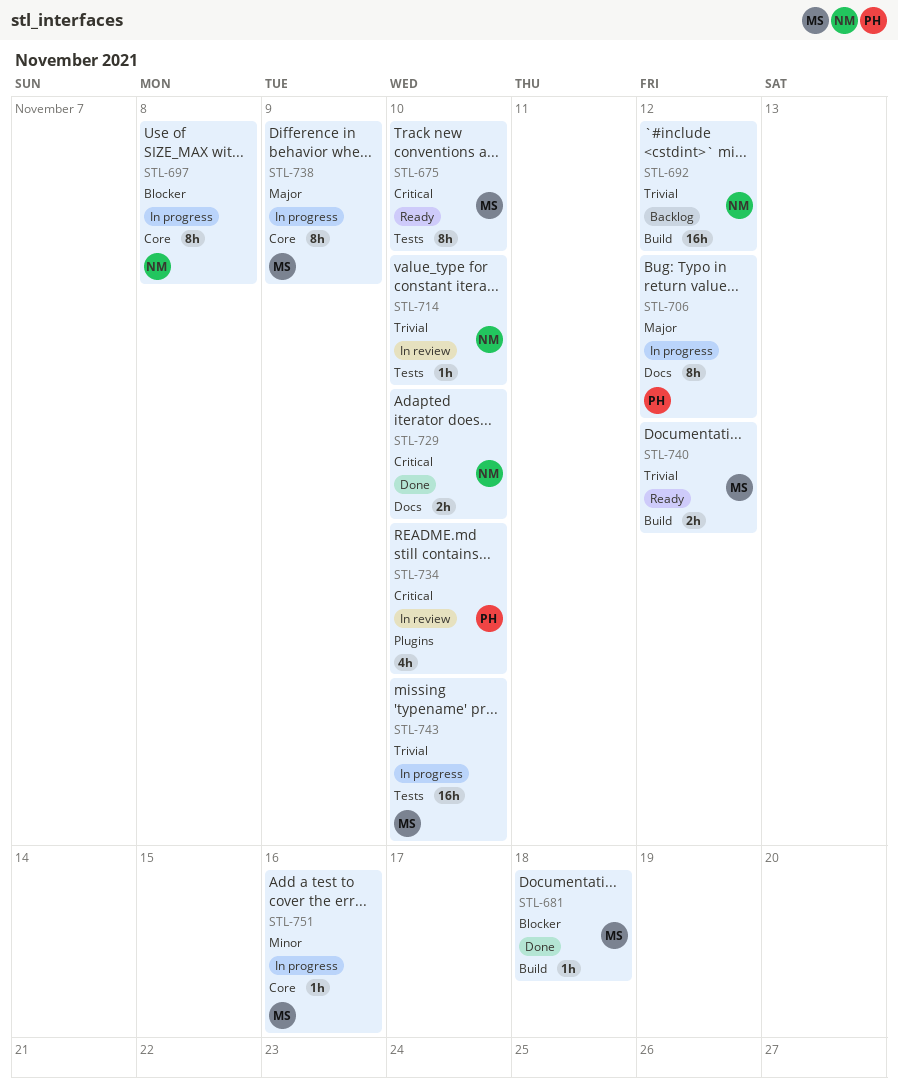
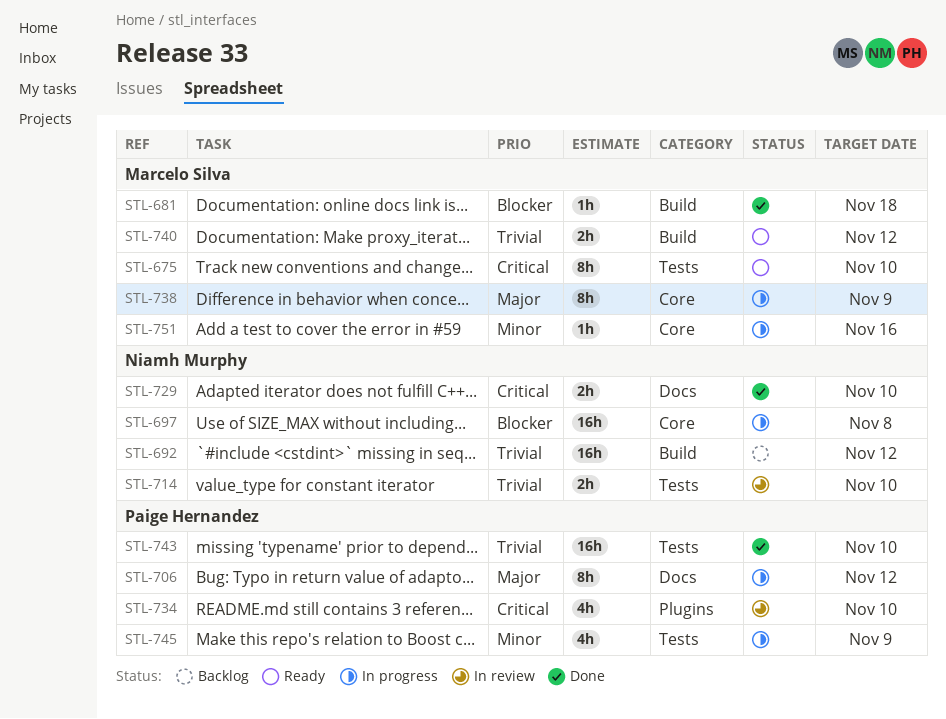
STL-697, estimate: 8h -> 16h
STL-714, estimate: 1h -> 2h
STL-743, status: In progress -> Done
STL-743, owner: Marcelo Silva -> Paige Hernandez
STL-745: none -> present

